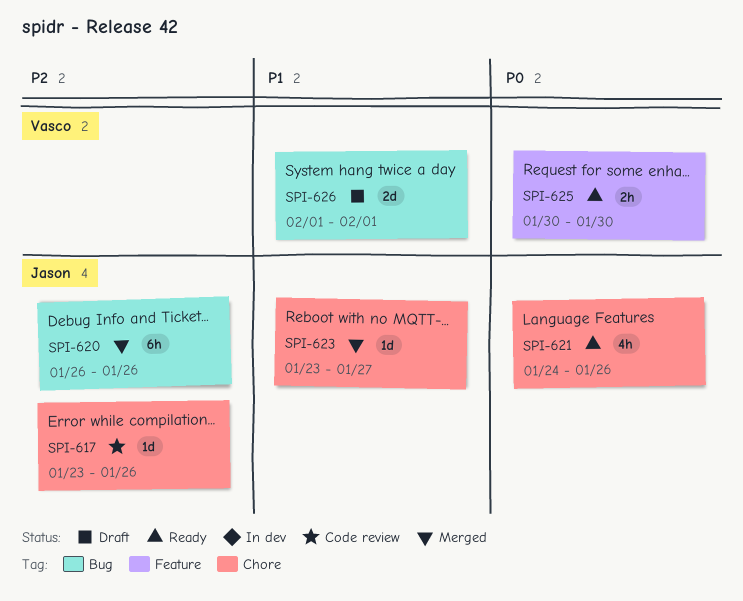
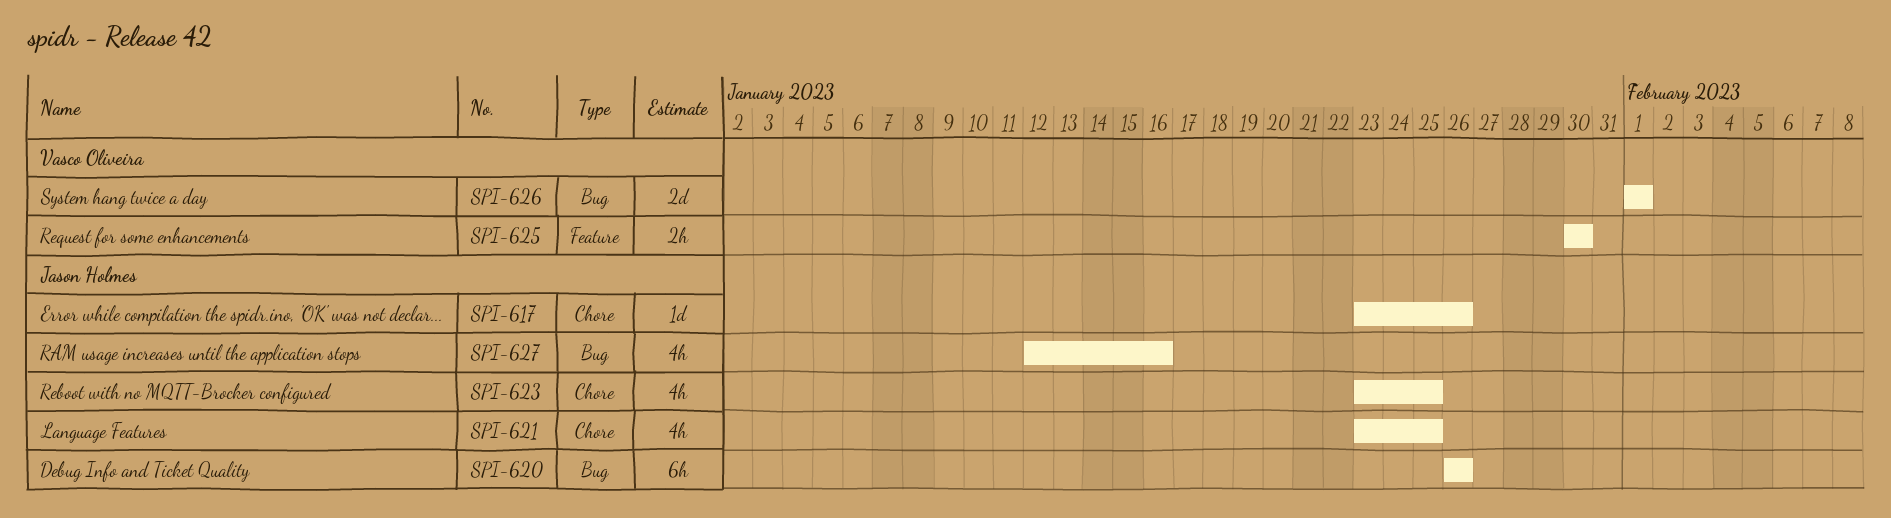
SPI-621, start: Jan 24 -> Jan 23
SPI-621, due: Jan 26 -> Jan 25
SPI-623, estimate: 1d -> 4h
SPI-623, due: Jan 27 -> Jan 25
SPI-627: none -> present

